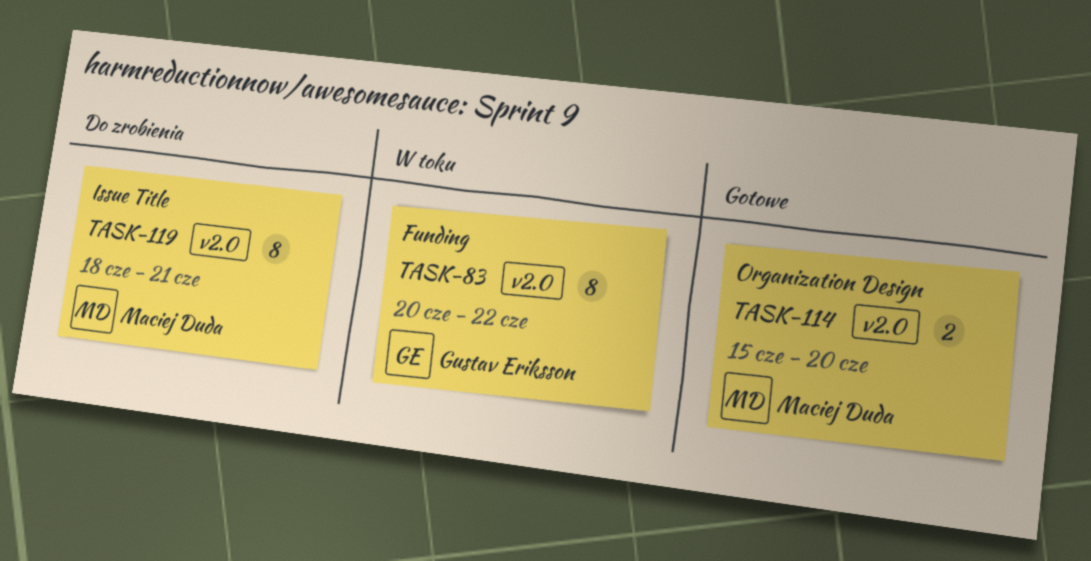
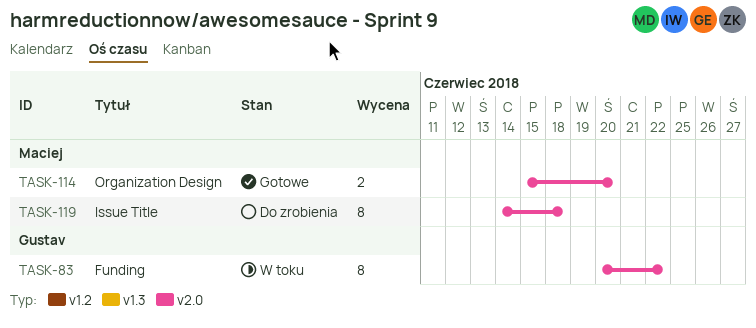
TASK-119, start: Jun 18 -> Jun 14
TASK-119, due: Jun 21 -> Jun 18

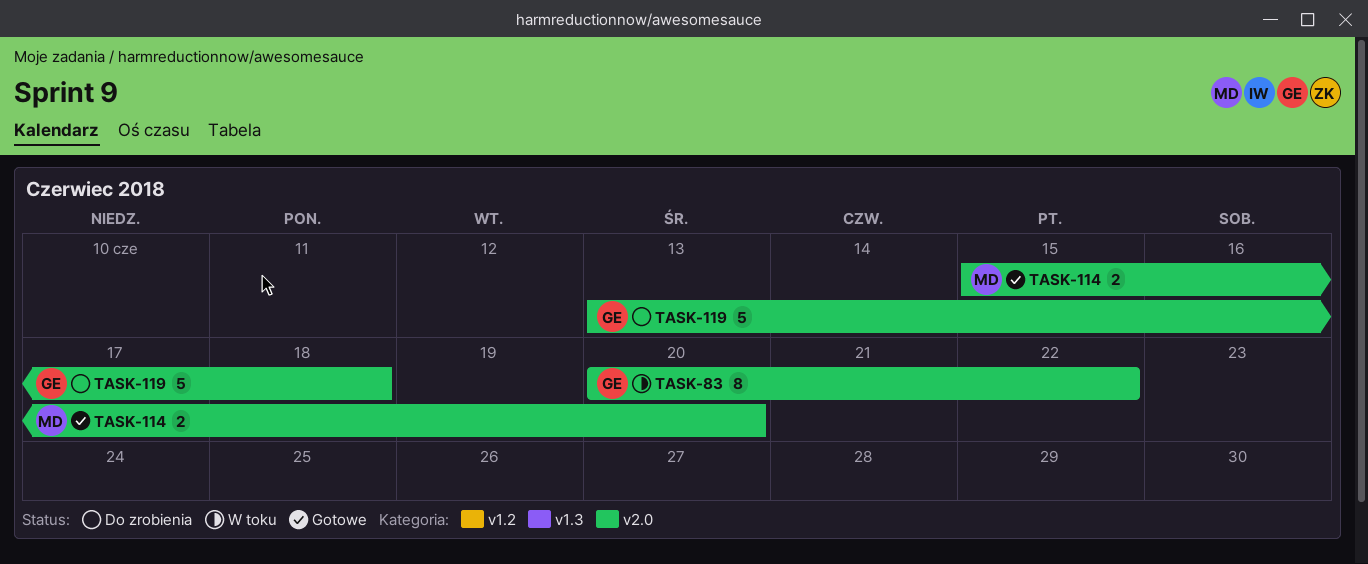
TASK-119, owner: Maciej -> Gustav
TASK-119, estimate: 8 -> 5
TASK-119, start: Jun 14 -> Jun 13

